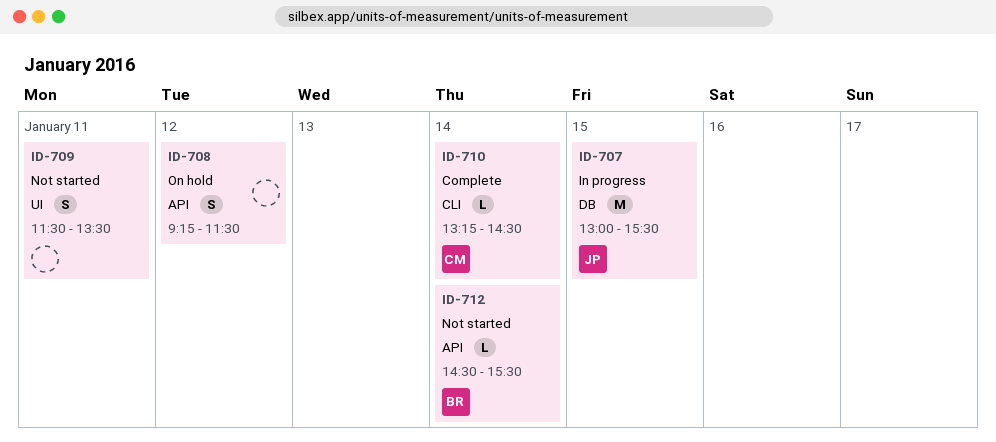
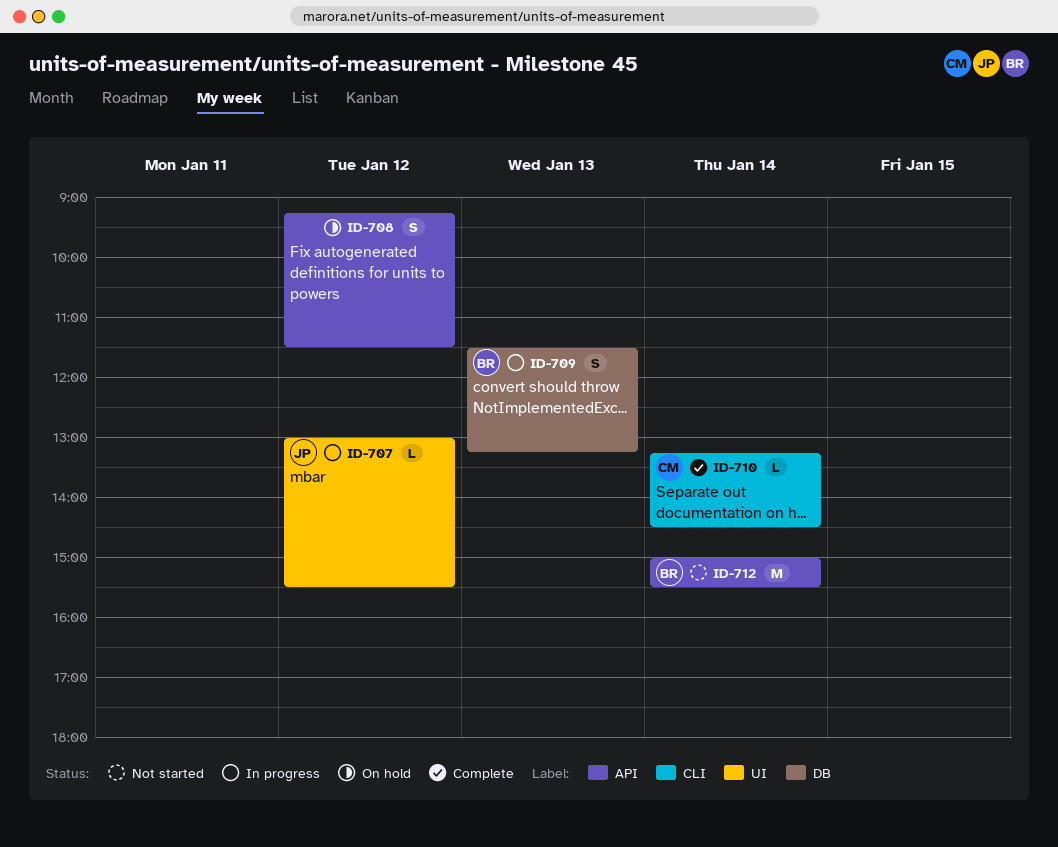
ID-707, label: DB -> UI
ID-707, estimate: M -> L
ID-707, day: Jan 15 -> Jan 12
ID-709, status: Not started -> In progress
ID-709, owner: none -> BR
ID-709, label: UI -> DB
ID-709, day: Jan 11 -> Jan 13
ID-709, ends: 13:30 -> 13:15
ID-712, estimate: L -> M
ID-712, begins: 14:30 -> 15:00

